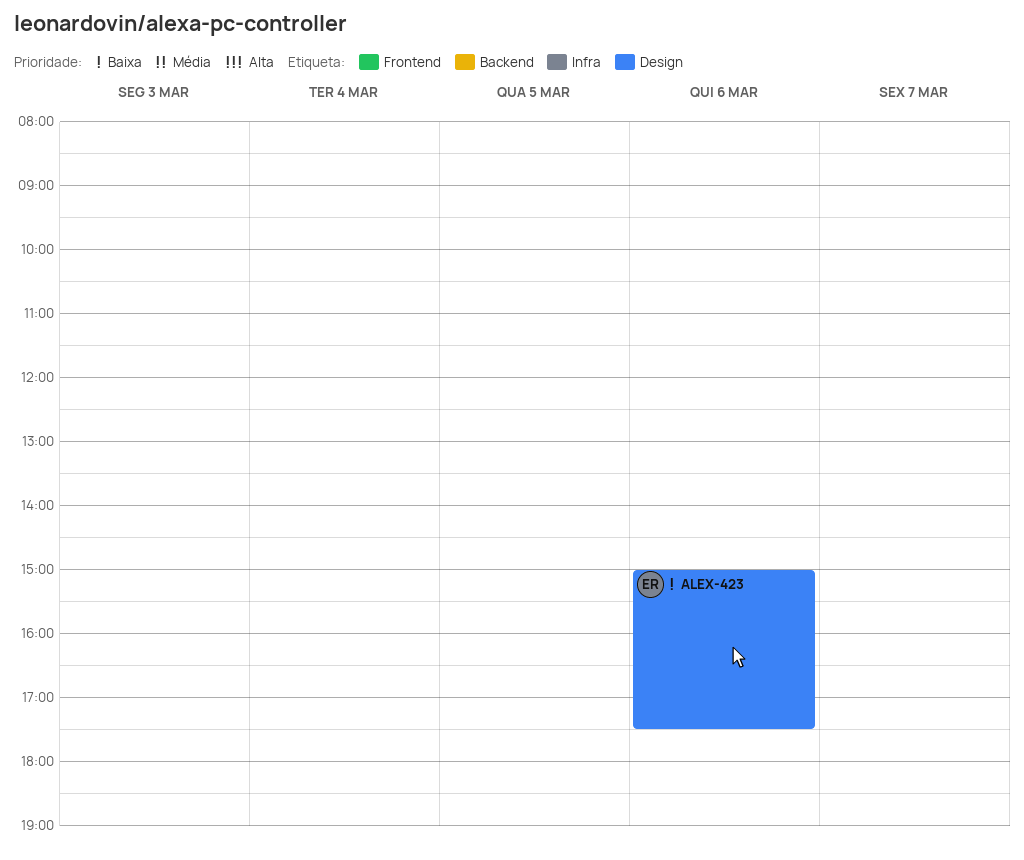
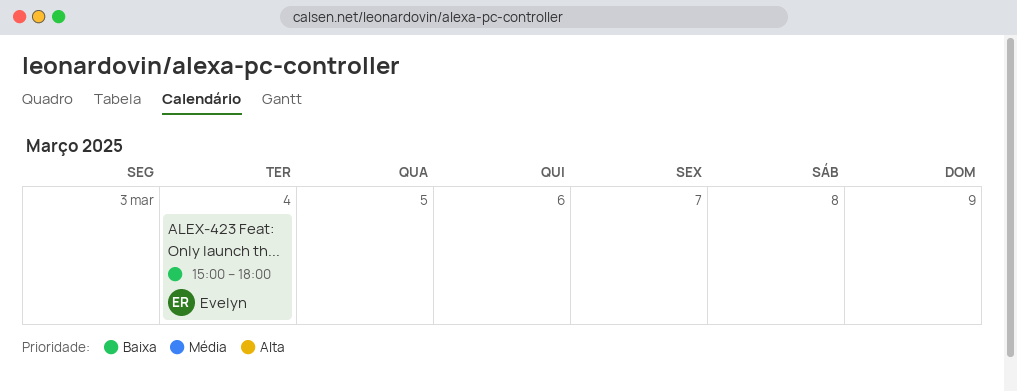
ALEX-423, day: Mar 6 -> Mar 4
ALEX-423, ends: 17:30 -> 18:00

